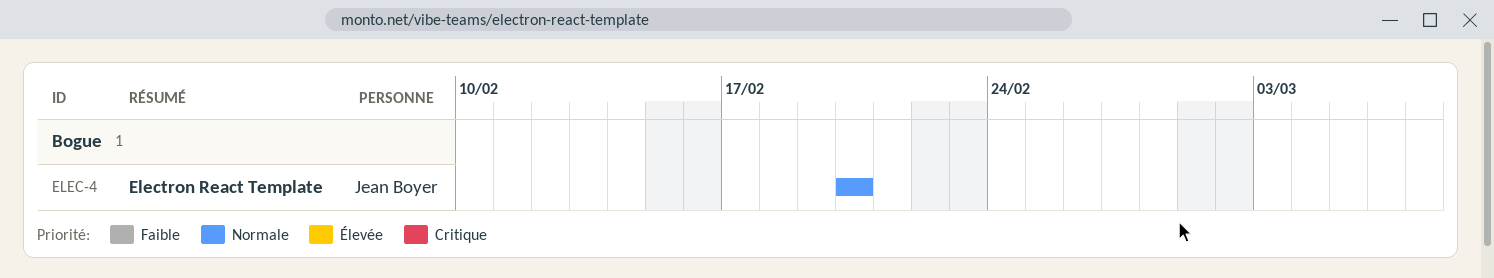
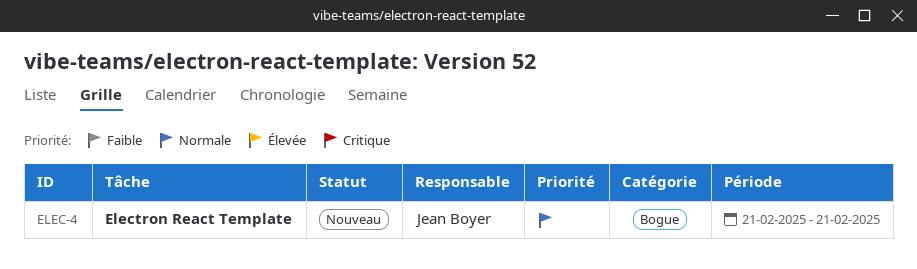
ELEC-4, start: Feb 20 -> Feb 21
ELEC-4, due: Feb 20 -> Feb 21

